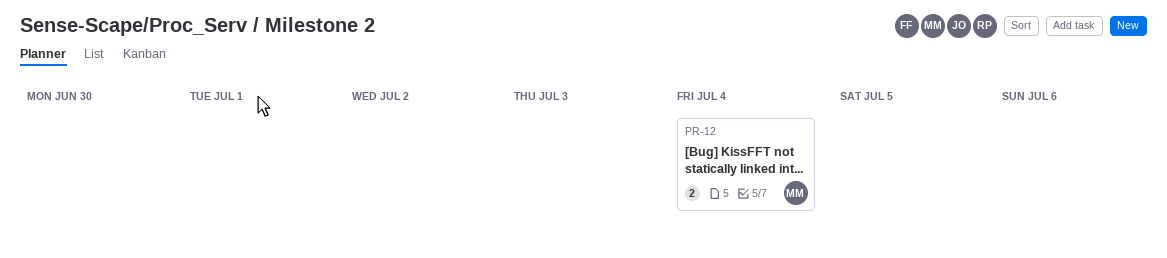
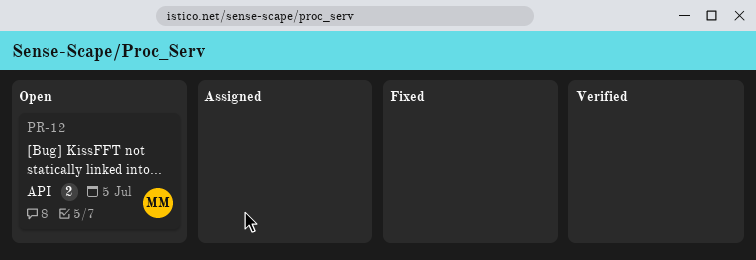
PR-12, due: Jul 4 -> Jul 5

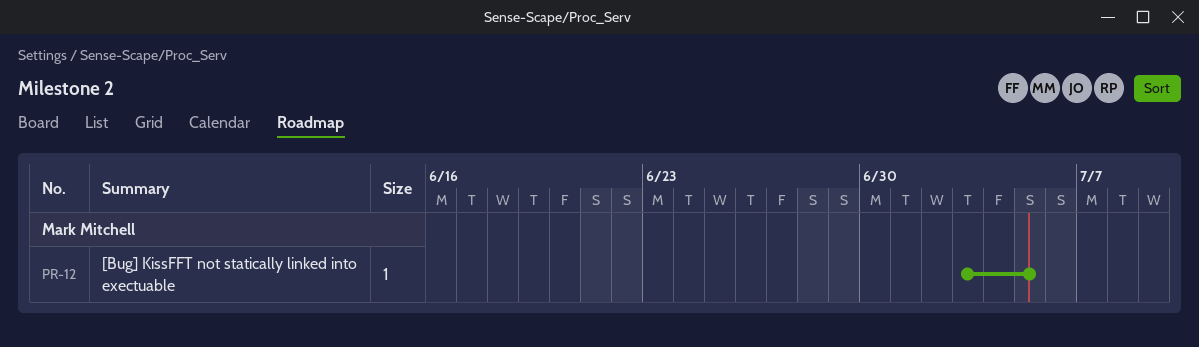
PR-12, estimate: 2 -> 1

